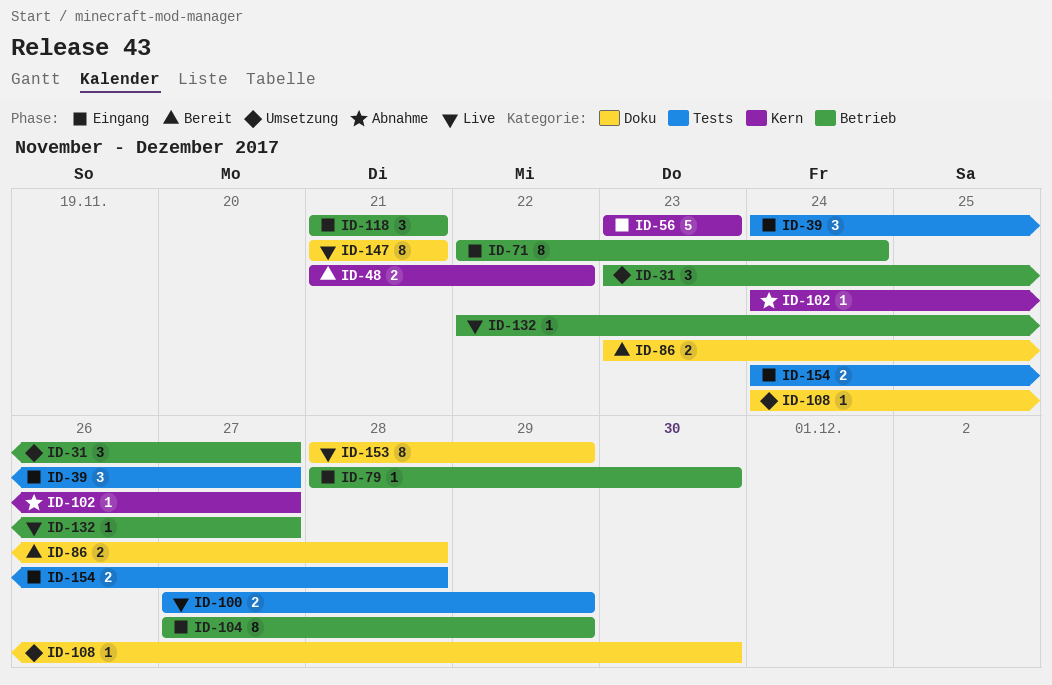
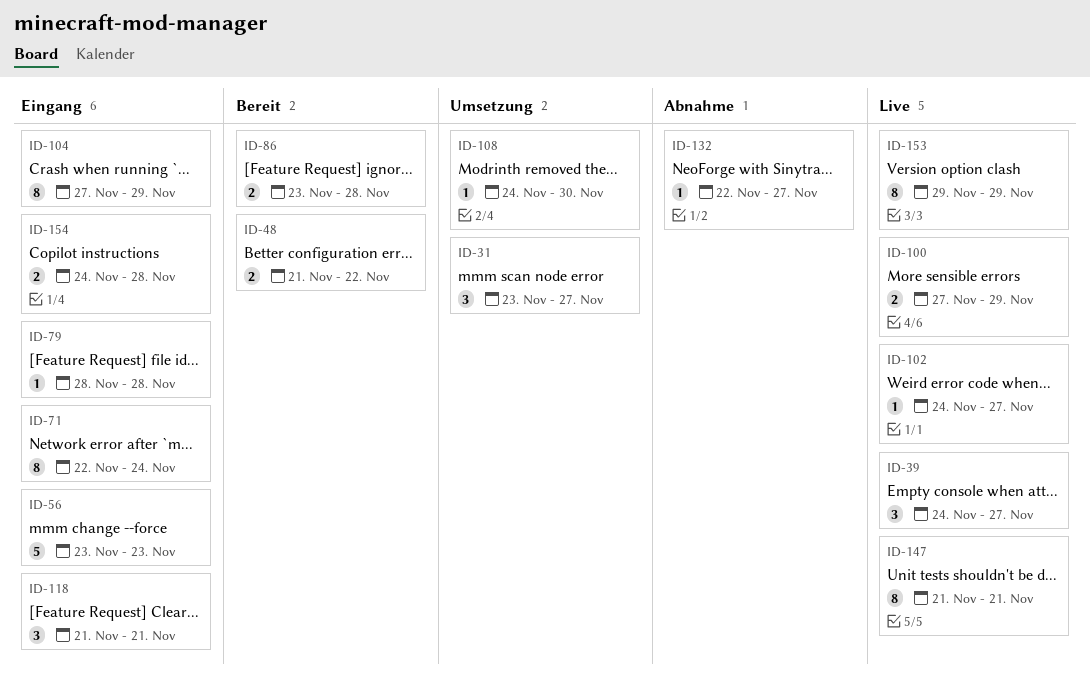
ID-39, status: Eingang -> Live
ID-79, due: Nov 30 -> Nov 28
ID-102, status: Abnahme -> Live
ID-132, status: Live -> Abnahme
ID-153, start: Nov 28 -> Nov 29

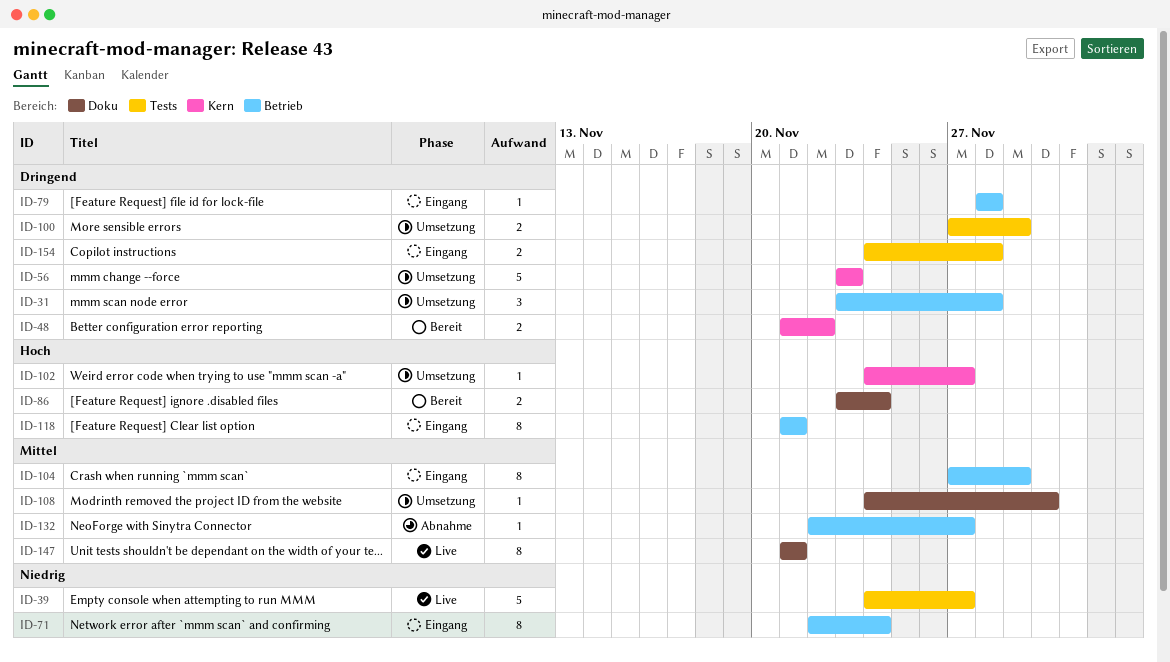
ID-31, due: Nov 27 -> Nov 28
ID-39, estimate: 3 -> 5
ID-56, status: Eingang -> Umsetzung
ID-86, due: Nov 28 -> Nov 24
ID-100, status: Live -> Umsetzung
ID-102, status: Live -> Umsetzung
ID-118, estimate: 3 -> 8
ID-153: present -> none

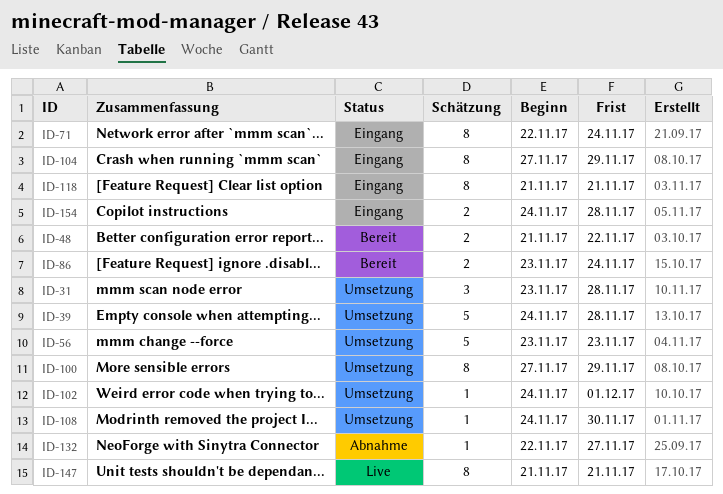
ID-39, status: Live -> Umsetzung
ID-39, due: Nov 27 -> Nov 28
ID-79: present -> none
ID-100, estimate: 2 -> 8
ID-102, due: Nov 27 -> Dec 1

